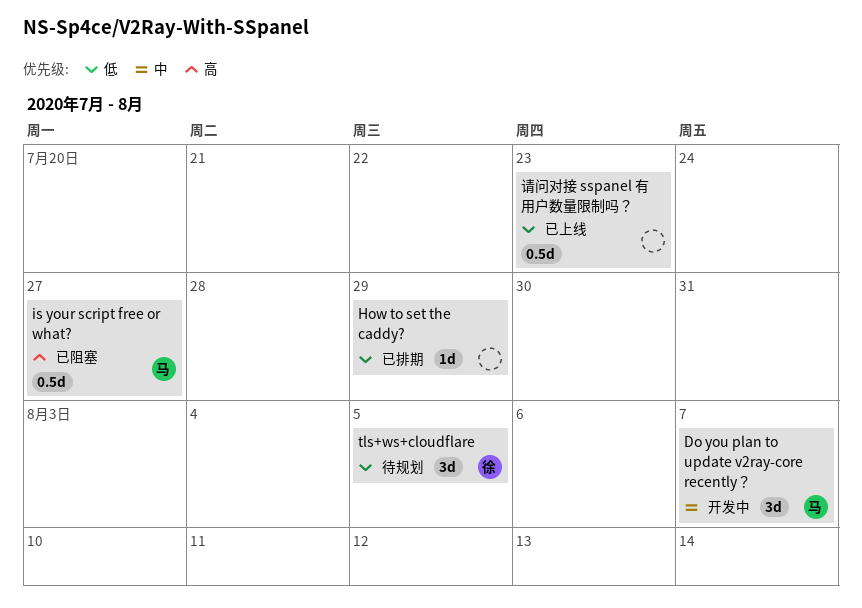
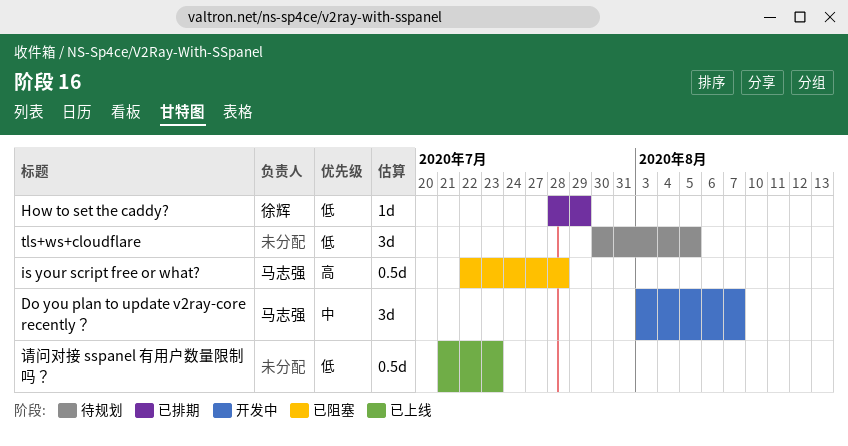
How to set the caddy?, owner: none -> 徐辉
is your script free or what?, due: Jul 27 -> Jul 28
tls+ws+cloudflare, owner: 徐辉 -> none

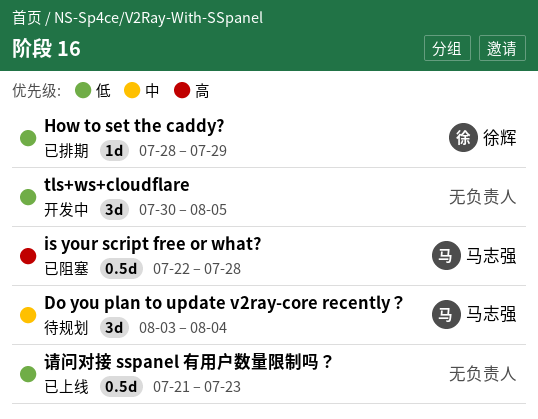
Do you plan to update v2ray-core recently？, status: 开发中 -> 待规划
Do you plan to update v2ray-core recently？, due: Aug 7 -> Aug 4
tls+ws+cloudflare, status: 待规划 -> 开发中

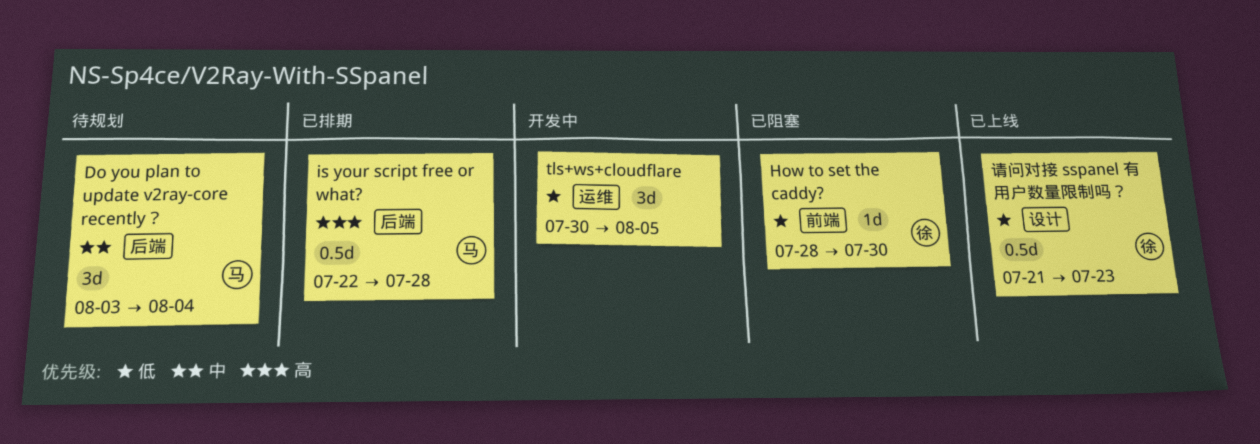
How to set the caddy?, status: 已排期 -> 已阻塞
How to set the caddy?, due: Jul 29 -> Jul 30
is your script free or what?, status: 已阻塞 -> 已排期
请问对接 sspanel 有用户数量限制吗？, owner: none -> 徐辉

